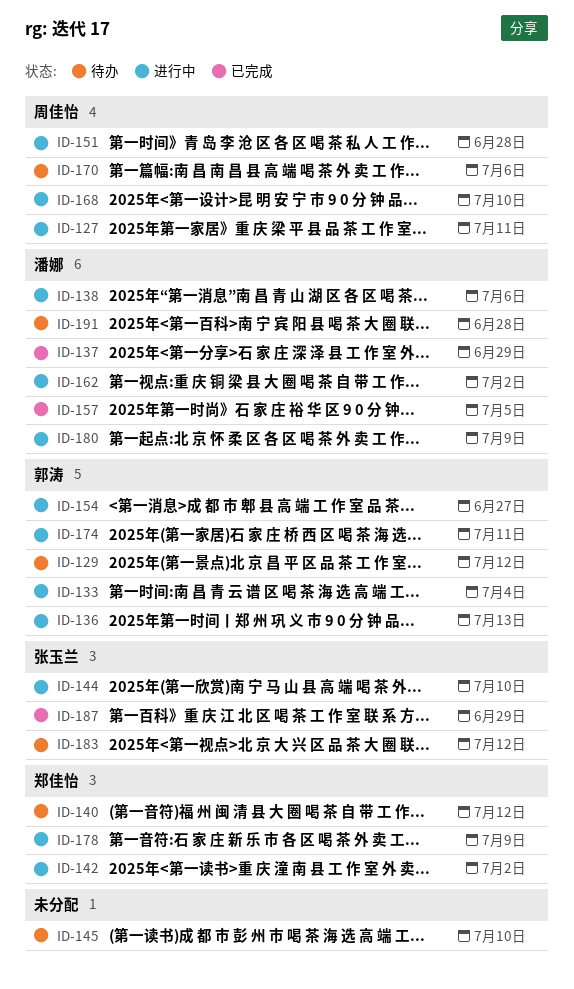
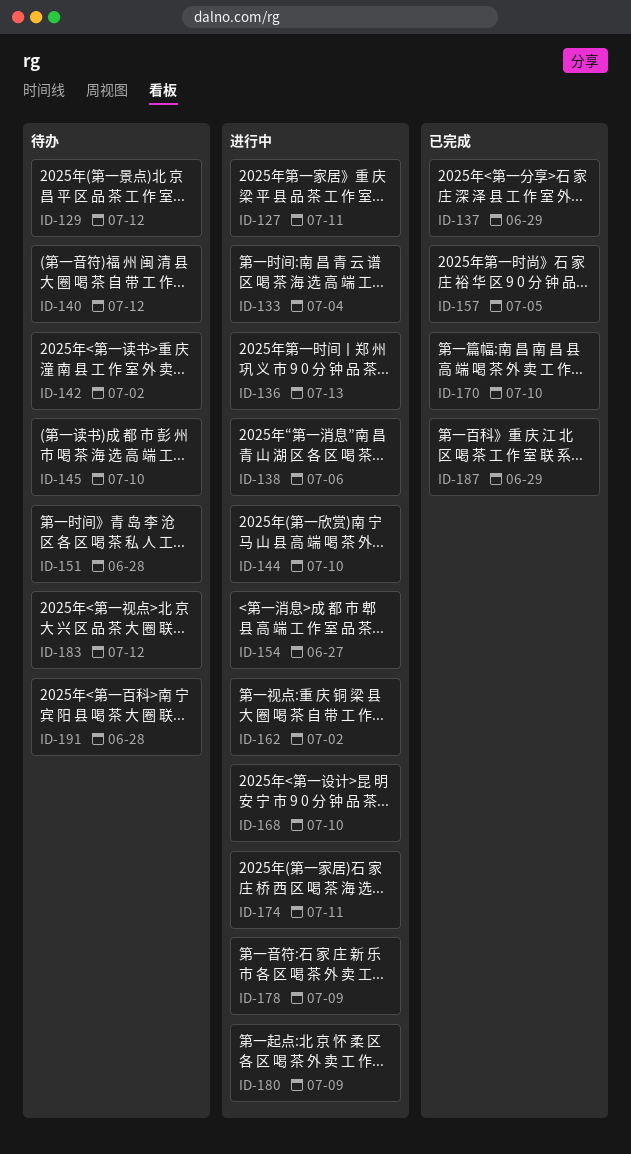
ID-142, status: 进行中 -> 待办
ID-151, status: 进行中 -> 待办
ID-170, status: 待办 -> 已完成
ID-170, due: Jul 6 -> Jul 10

